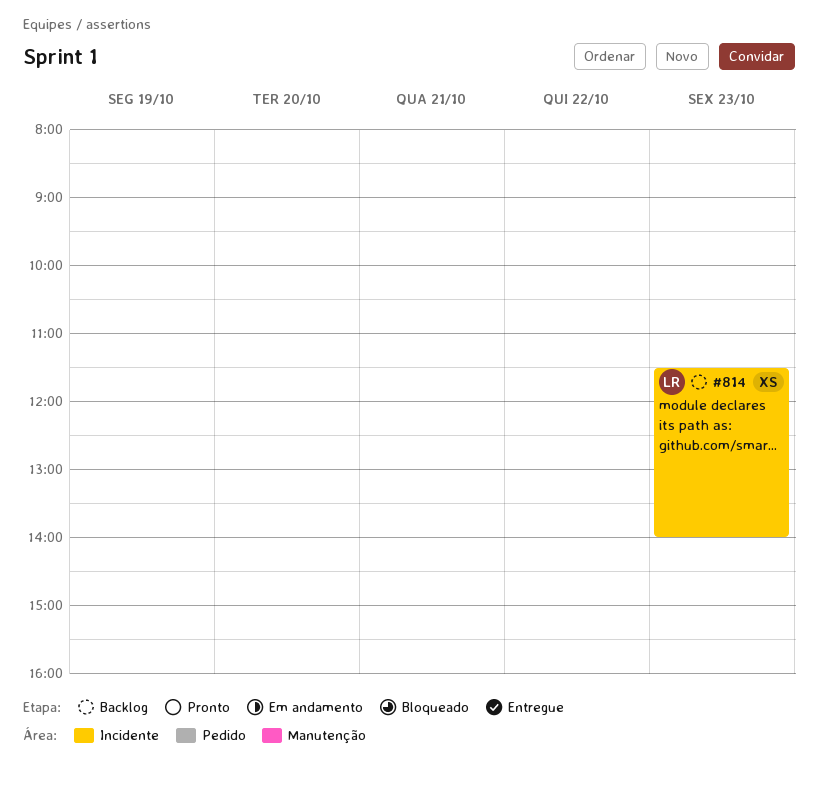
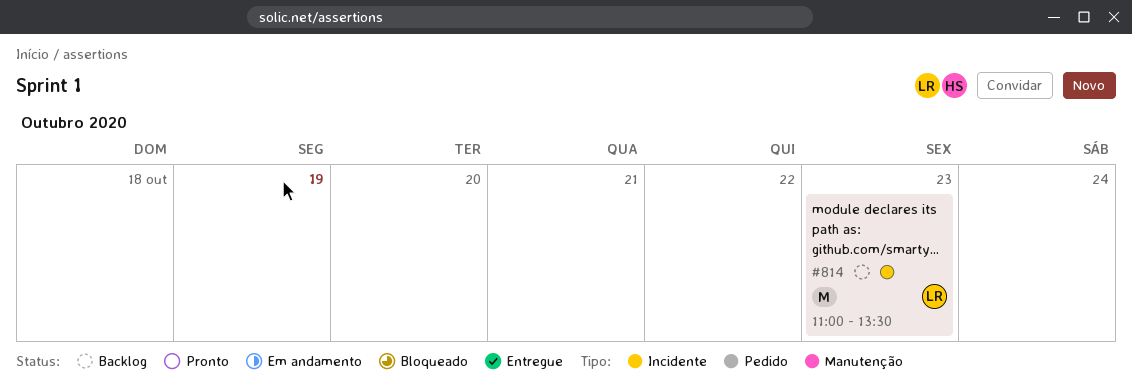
#814, estimate: XS -> M
#814, begins: 11:30 -> 11:00
#814, ends: 14:00 -> 13:30

